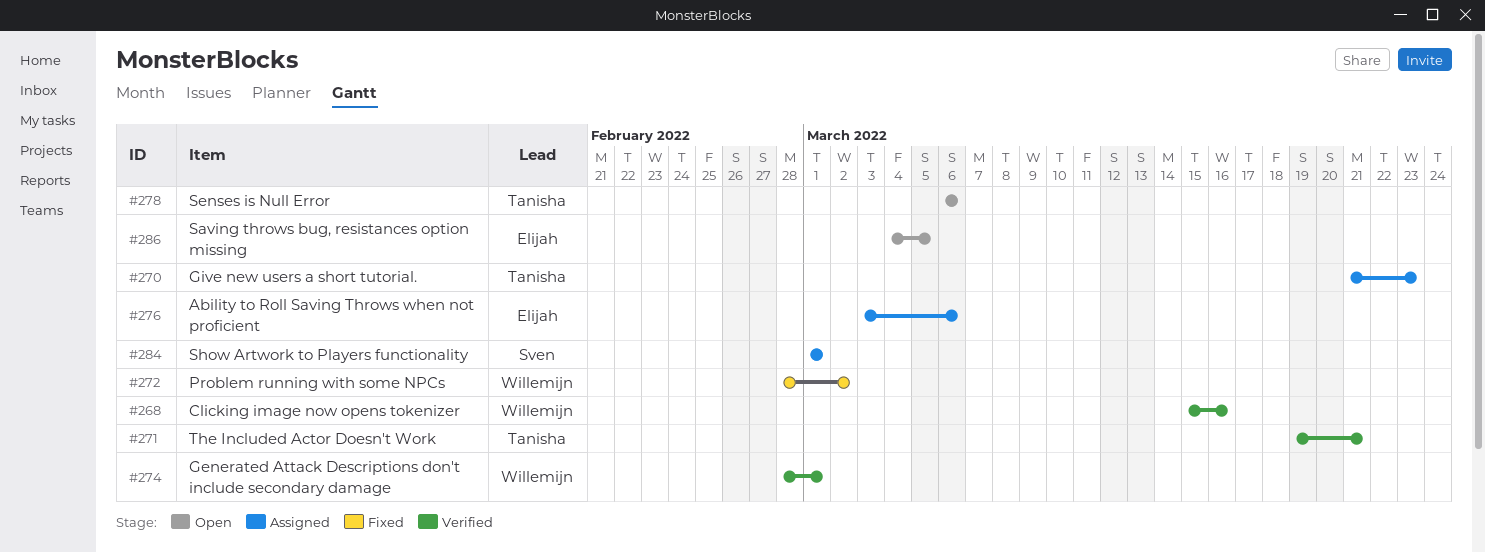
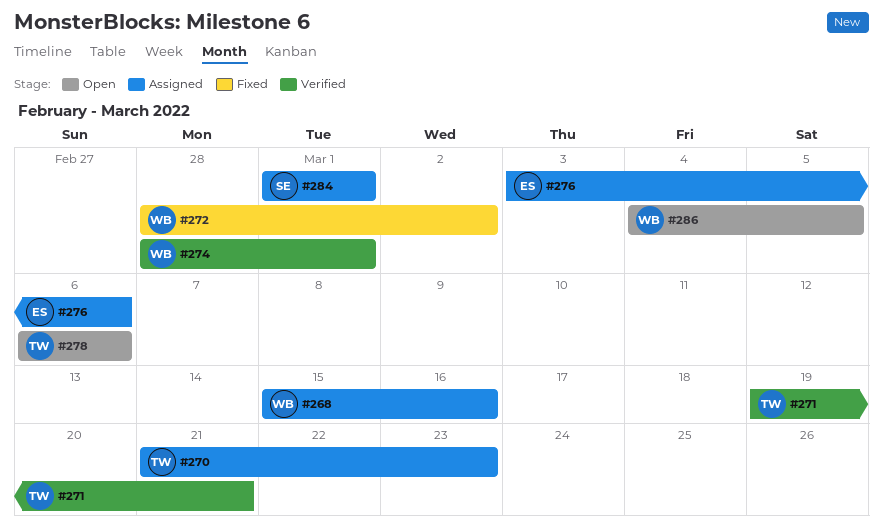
#268, status: Verified -> Assigned
#286, owner: Elijah -> Willemijn

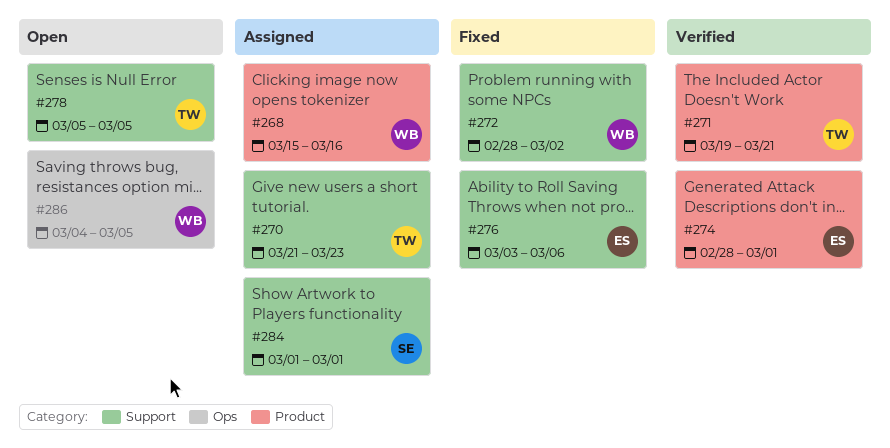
#274, owner: WB -> ES
#276, status: Assigned -> Fixed
#278, start: Mar 6 -> Mar 5
#278, due: Mar 6 -> Mar 5

